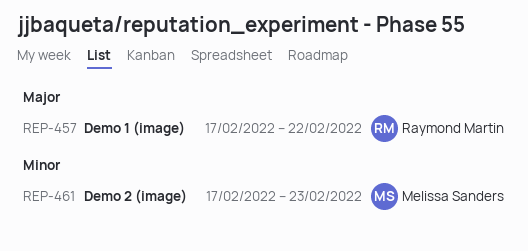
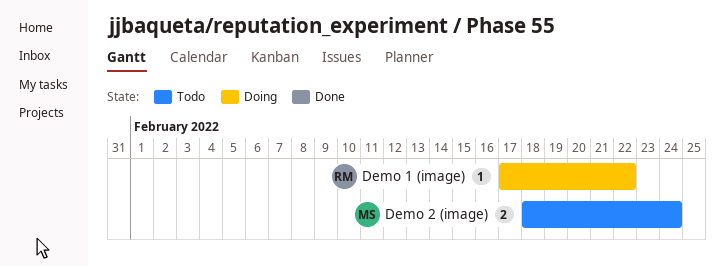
Demo 2 (image), start: Feb 17 -> Feb 18
Demo 2 (image), due: Feb 23 -> Feb 24

